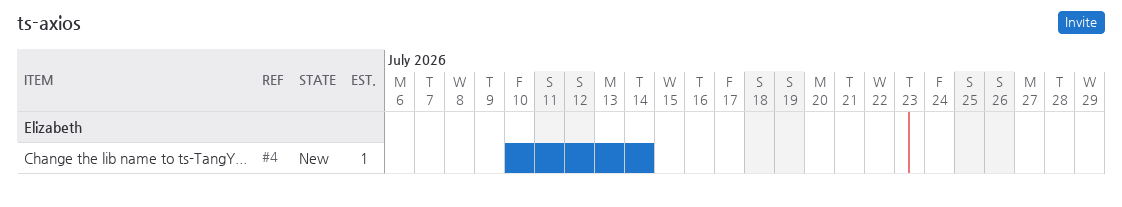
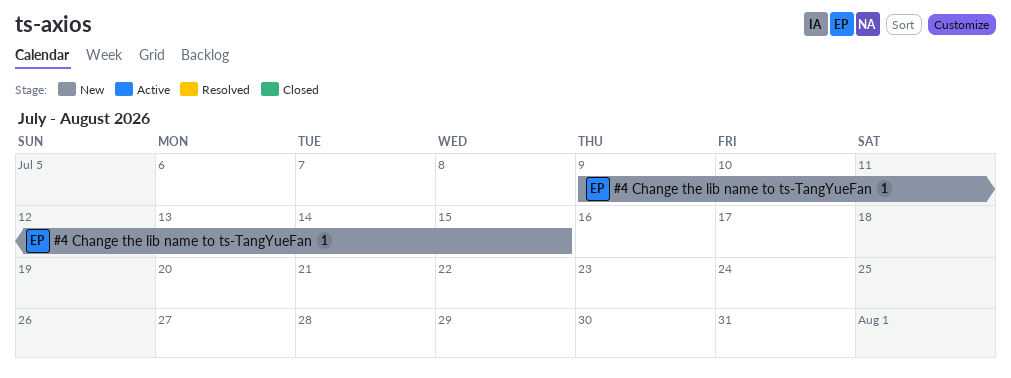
#4, start: Jul 10 -> Jul 9
#4, due: Jul 14 -> Jul 15

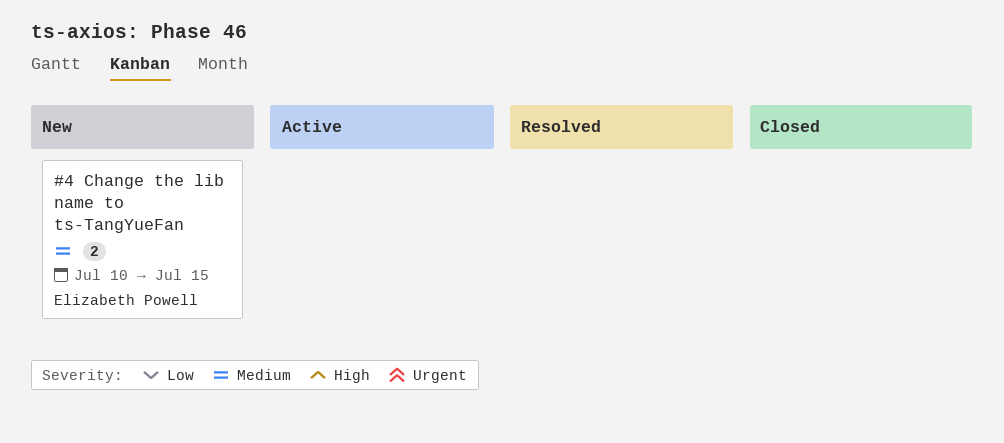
#4, estimate: 1 -> 2
#4, start: Jul 9 -> Jul 10

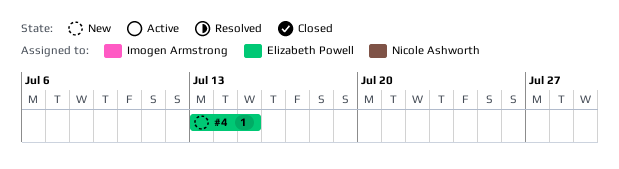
#4, estimate: 2 -> 1
#4, start: Jul 10 -> Jul 13

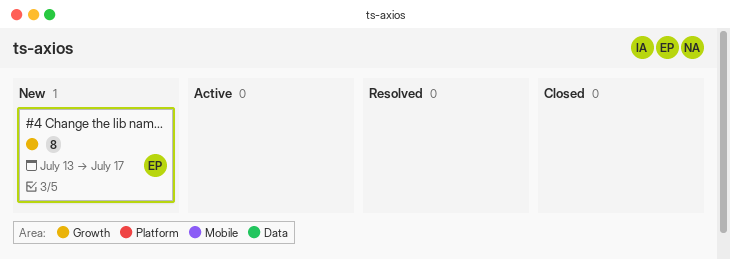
#4, estimate: 1 -> 8
#4, due: Jul 15 -> Jul 17

